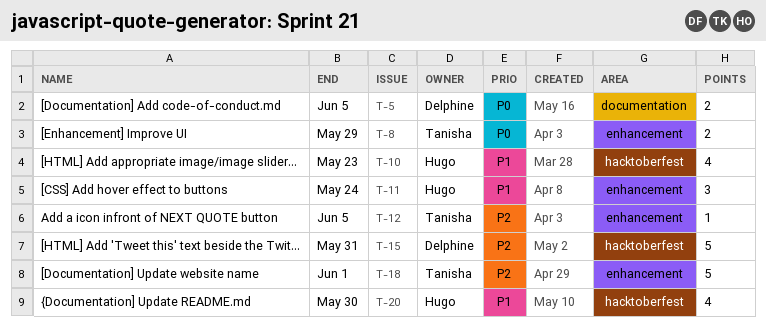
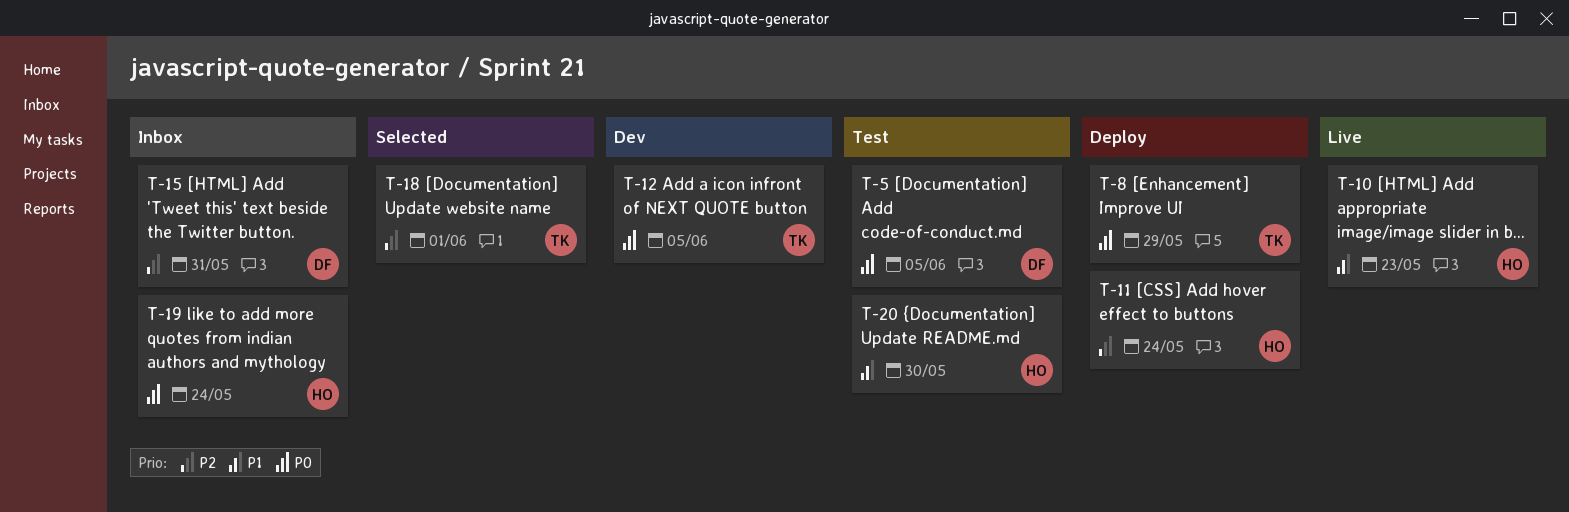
T-11, priority: P1 -> P2
T-12, priority: P2 -> P0
T-19: none -> present

